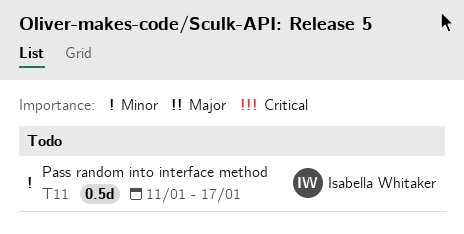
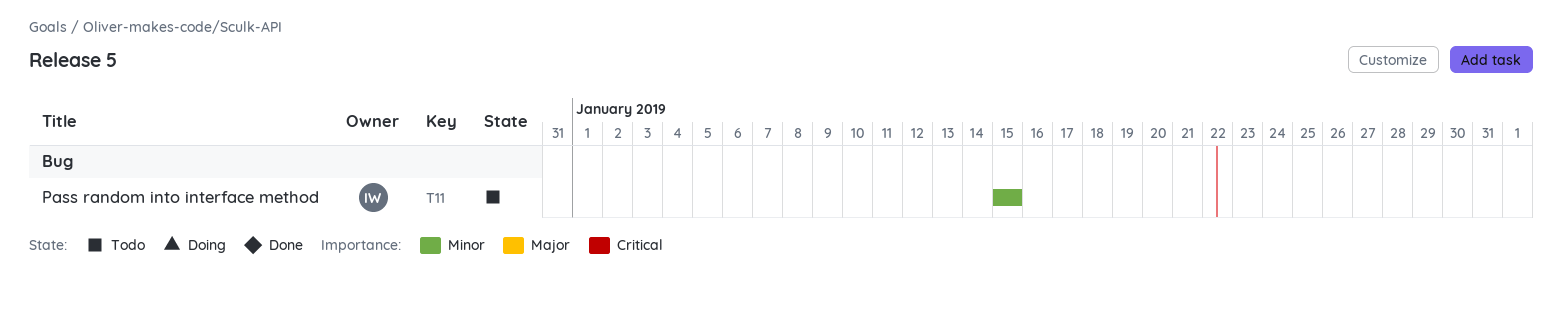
T11, start: Jan 11 -> Jan 15
T11, due: Jan 17 -> Jan 15

